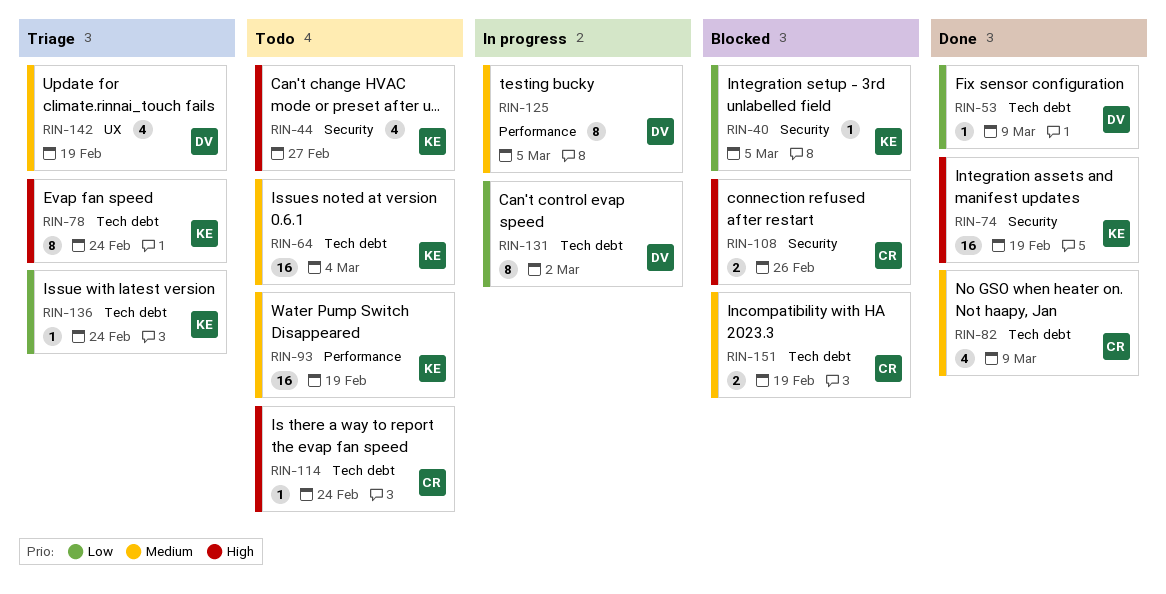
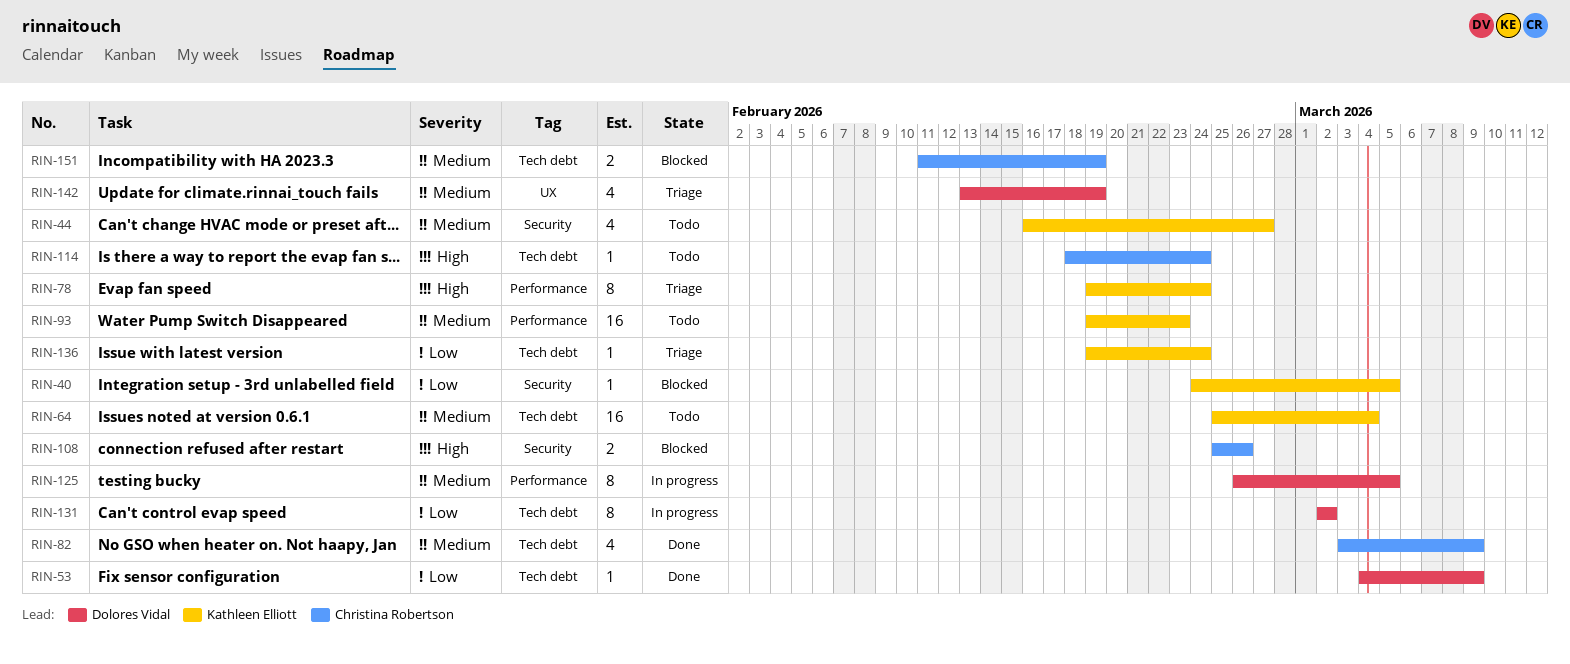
RIN-44, priority: High -> Medium
RIN-74: present -> none
RIN-78, label: Tech debt -> Performance
RIN-93, due: Feb 19 -> Feb 23

